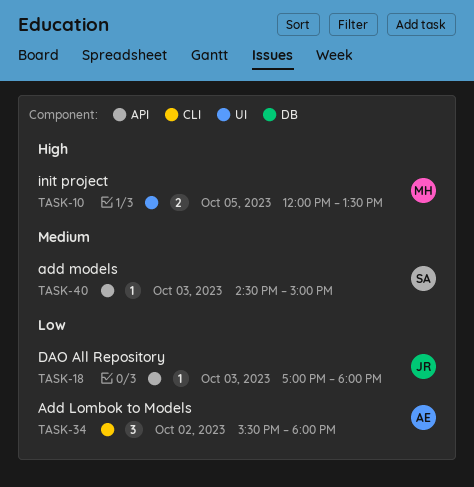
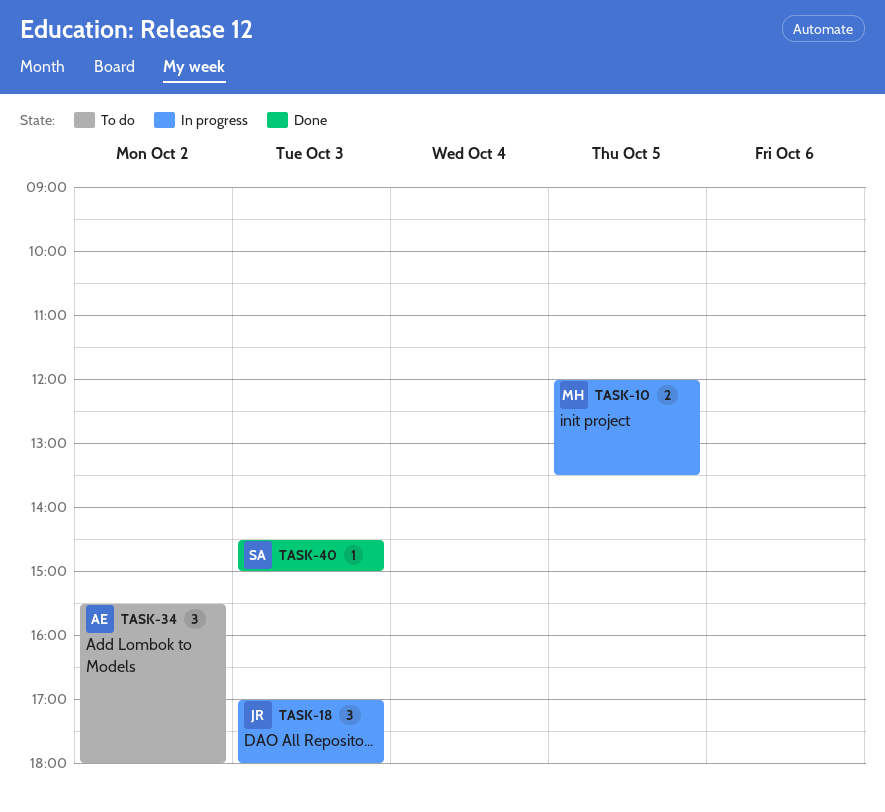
TASK-18, estimate: 1 -> 3

